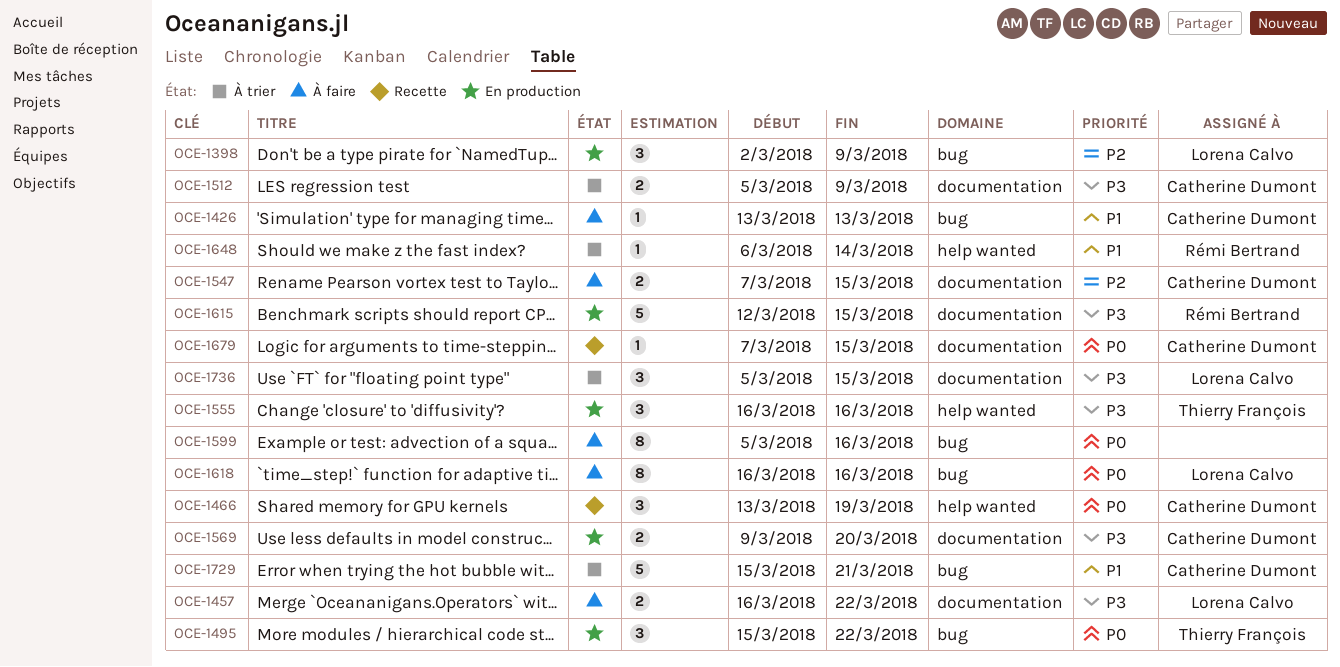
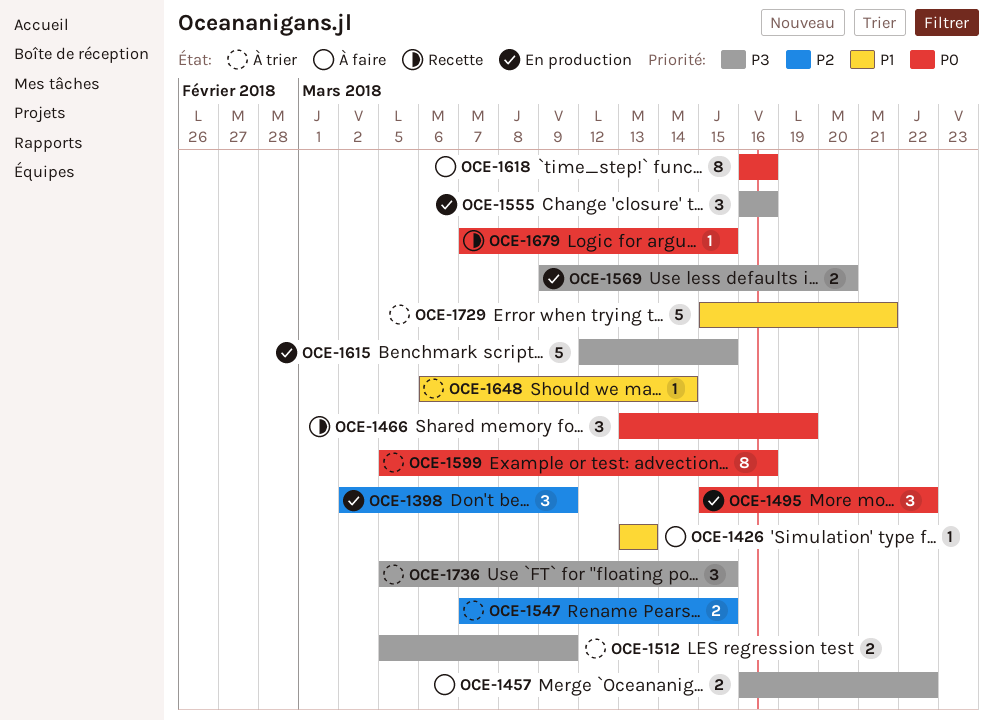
OCE-1547, status: À faire -> À trier
OCE-1599, status: À faire -> À trier

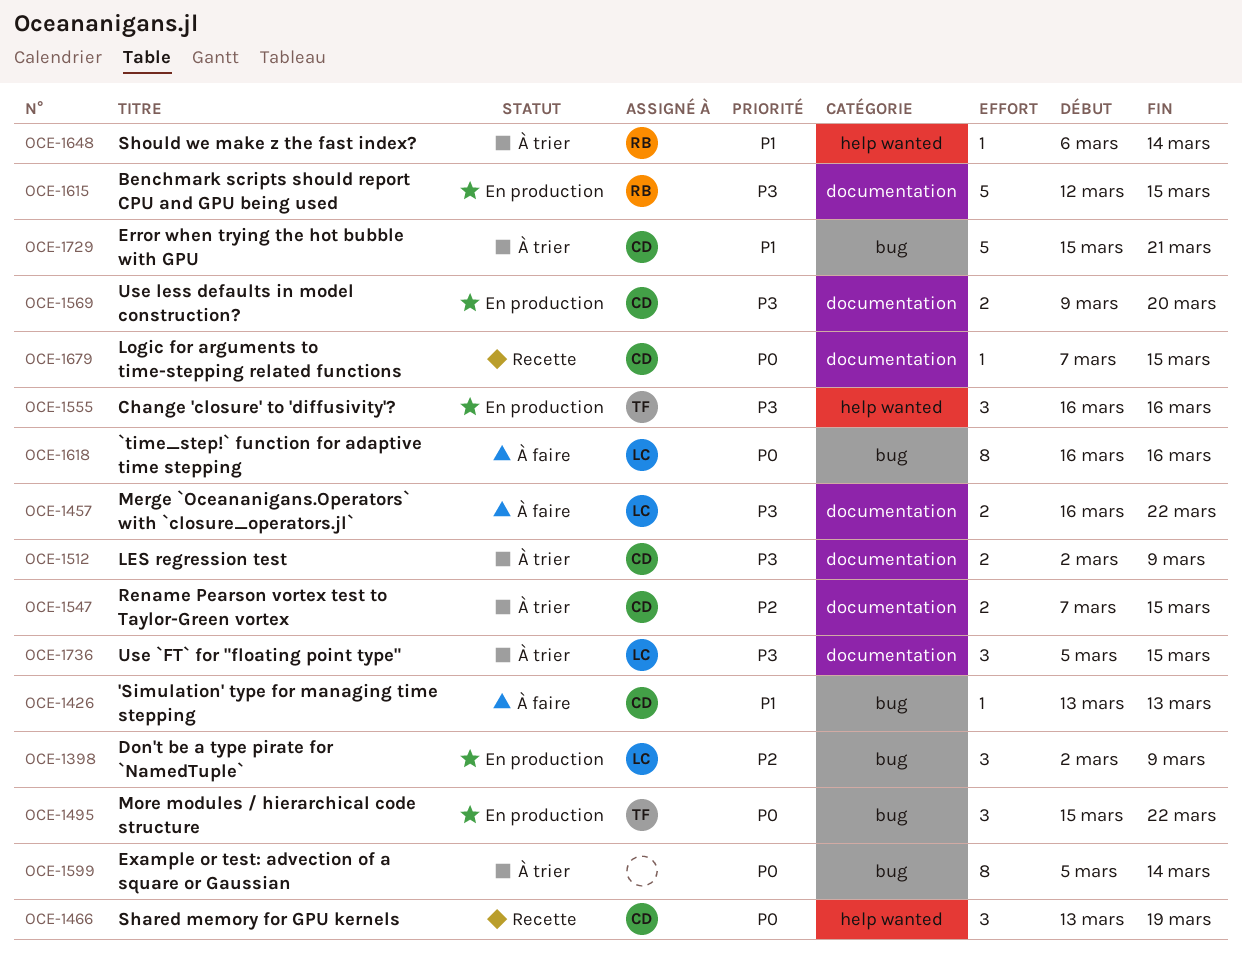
OCE-1512, start: Mar 5 -> Mar 2
OCE-1599, due: Mar 16 -> Mar 14

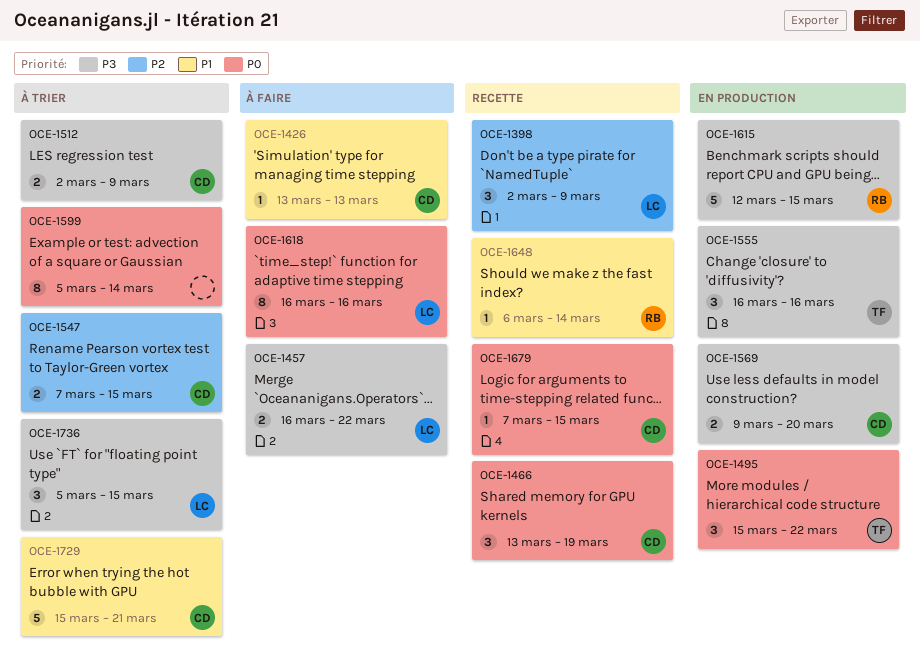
OCE-1398, status: En production -> Recette
OCE-1648, status: À trier -> Recette

